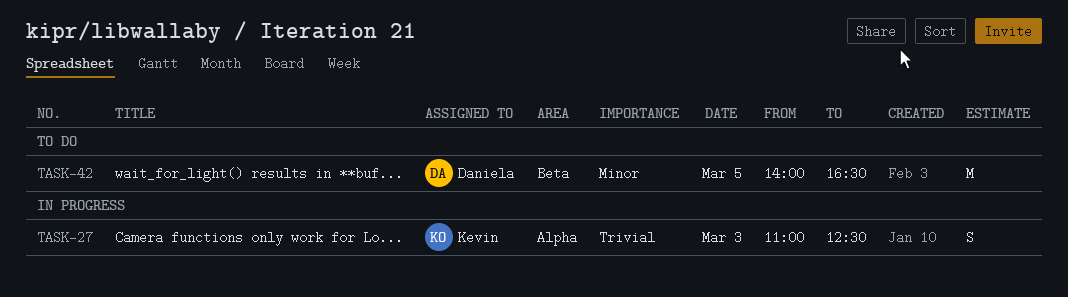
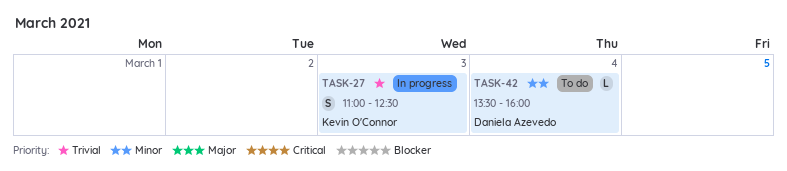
TASK-42, estimate: M -> L
TASK-42, day: Mar 5 -> Mar 4
TASK-42, begins: 14:00 -> 13:30
TASK-42, ends: 16:30 -> 16:00

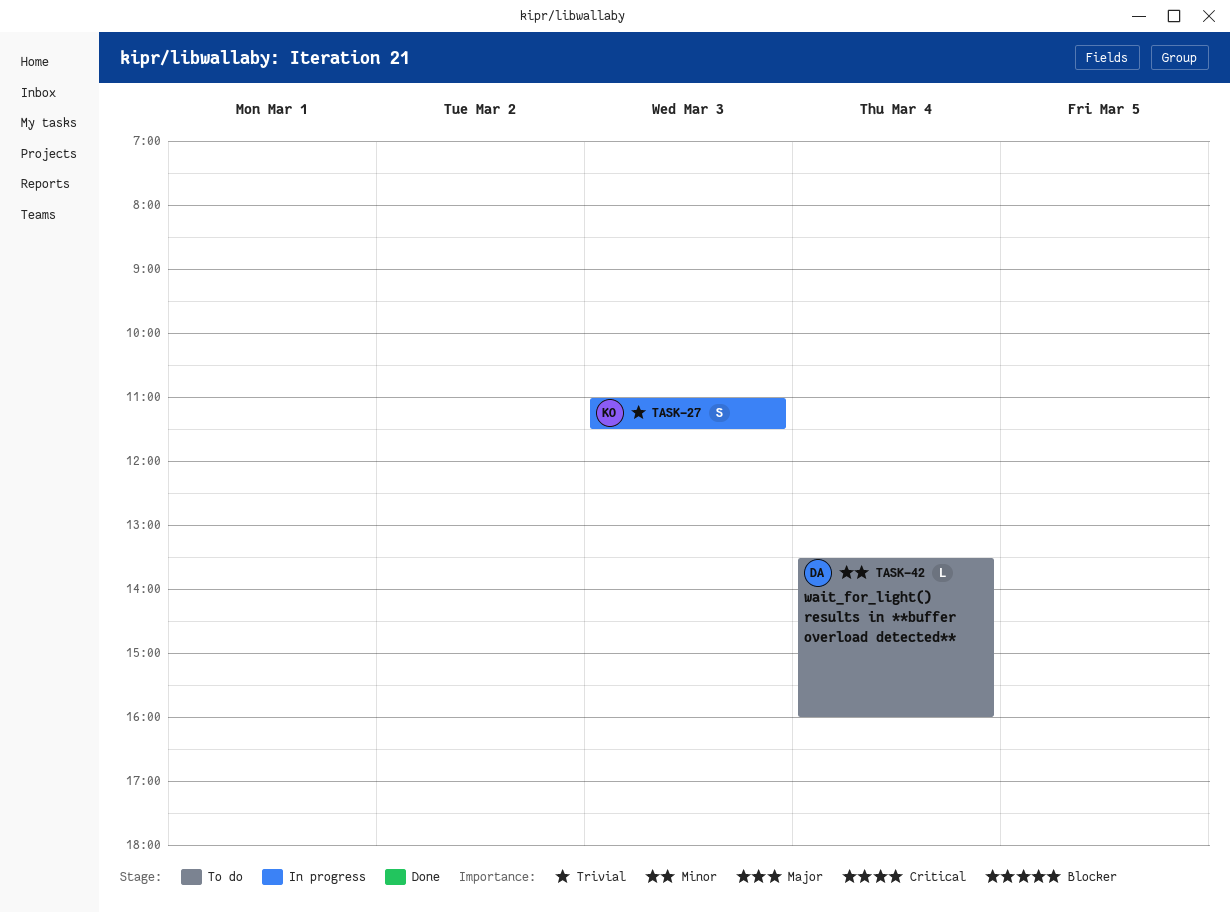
TASK-27, ends: 12:30 -> 11:30

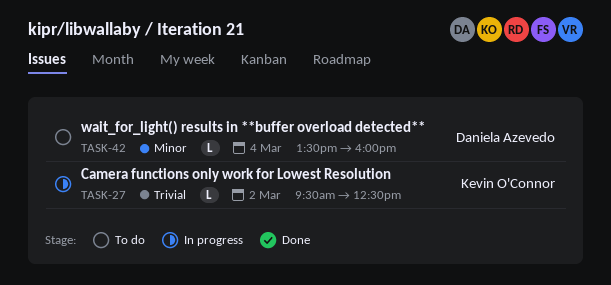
TASK-27, estimate: S -> L
TASK-27, day: Mar 3 -> Mar 2
TASK-27, begins: 11:00 -> 09:30
TASK-27, ends: 11:30 -> 12:30

